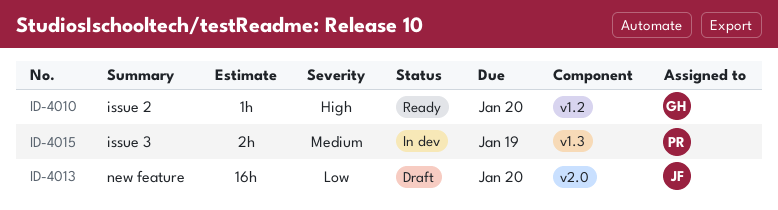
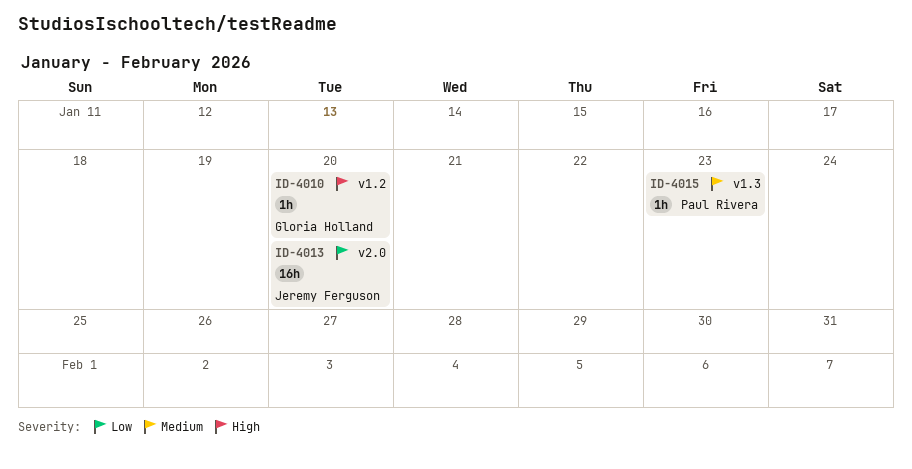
ID-4015, estimate: 2h -> 1h
ID-4015, due: Jan 19 -> Jan 23

